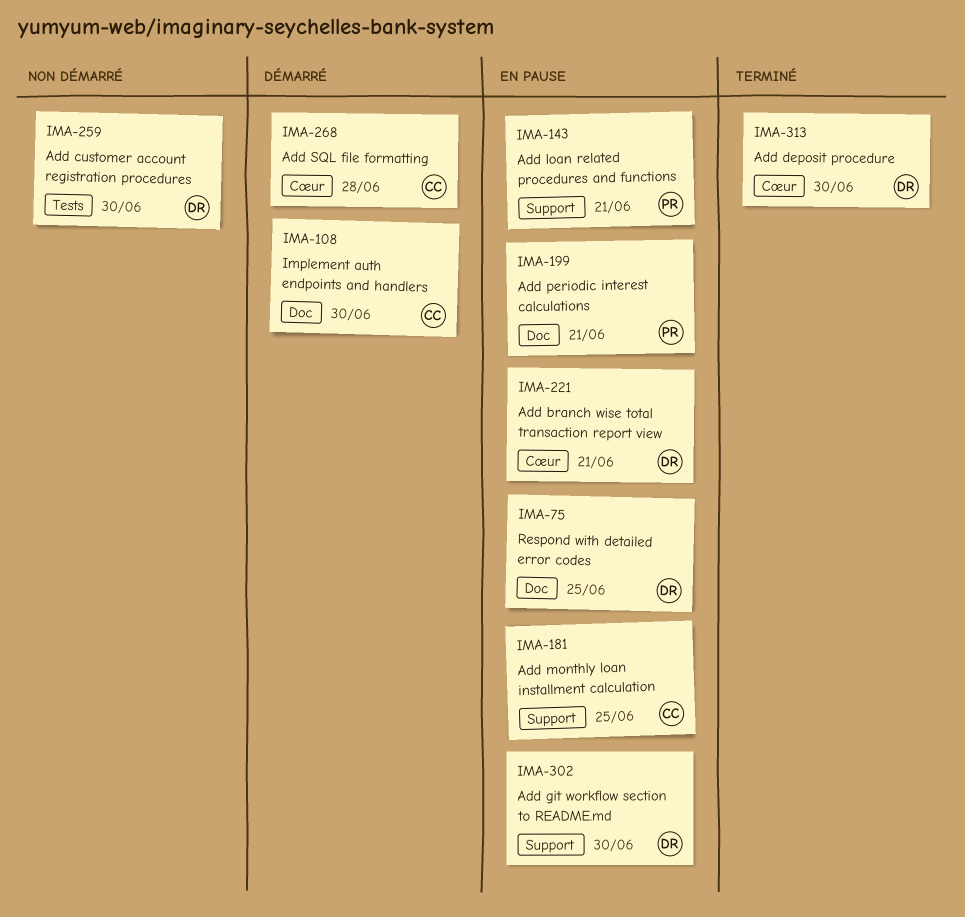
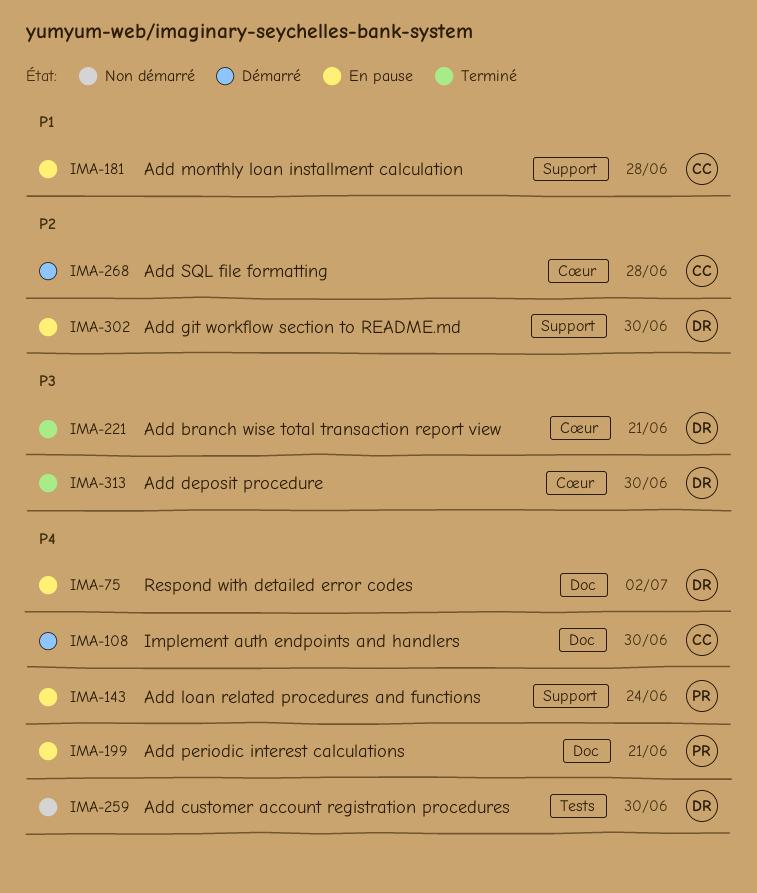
IMA-75, due: Jun 25 -> Jul 2
IMA-143, due: Jun 21 -> Jun 24
IMA-181, due: Jun 25 -> Jun 28
IMA-221, status: En pause -> Terminé

